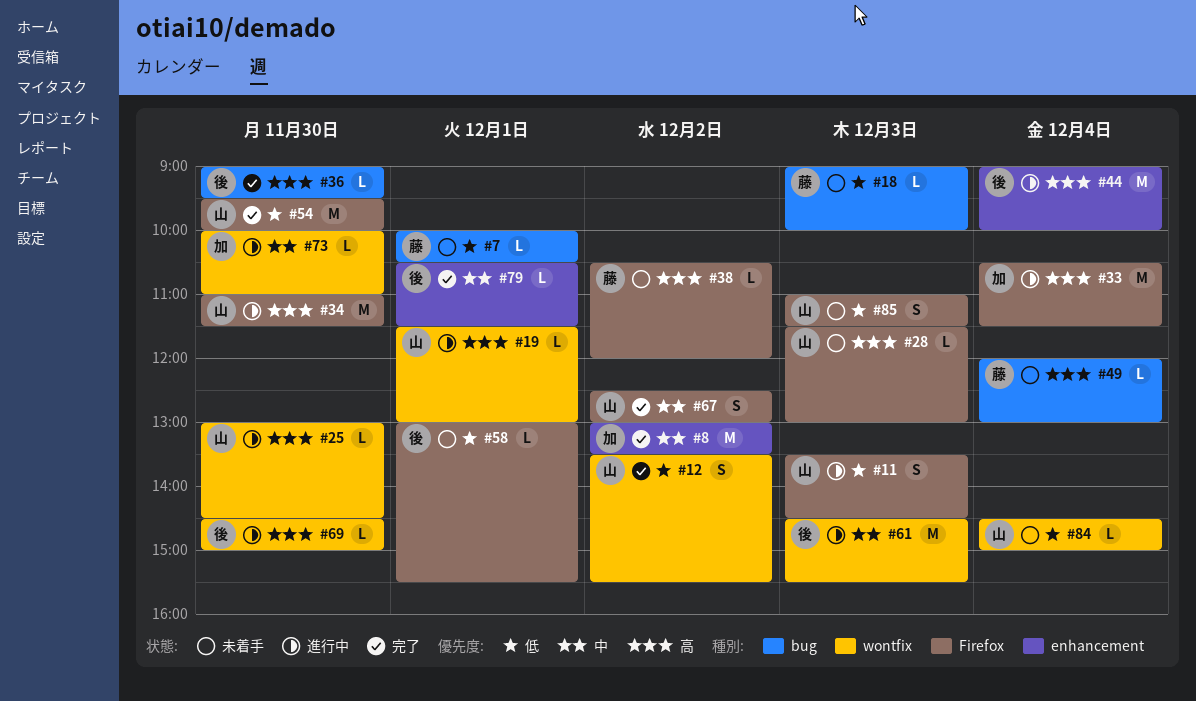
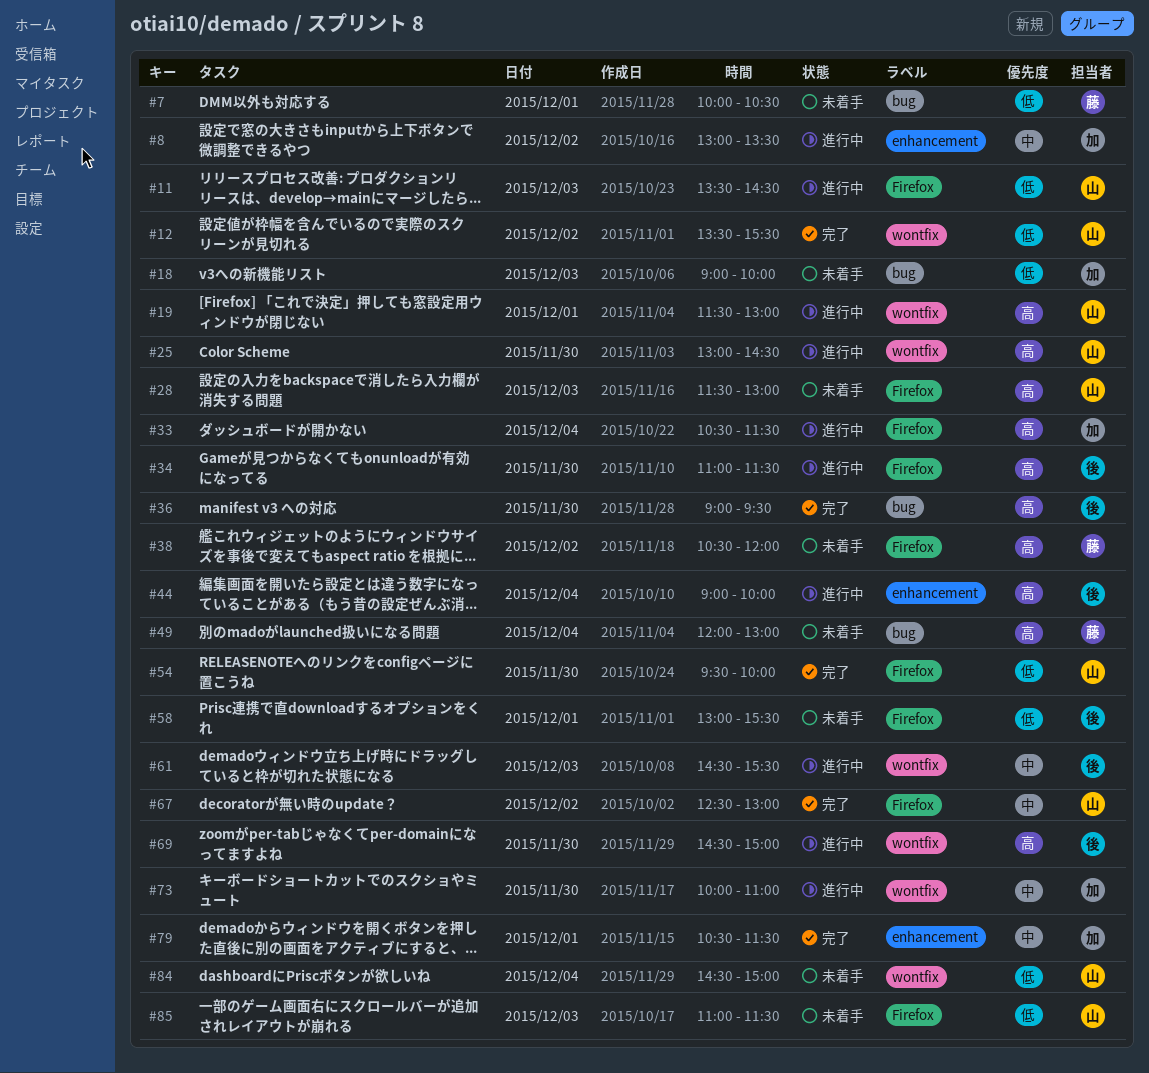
#8, status: 完了 -> 進行中
#18, owner: 藤 -> 加
#34, owner: 山 -> 後
#79, owner: 後 -> 加

